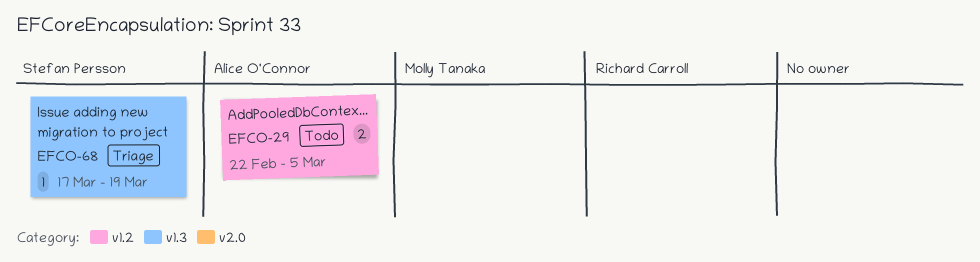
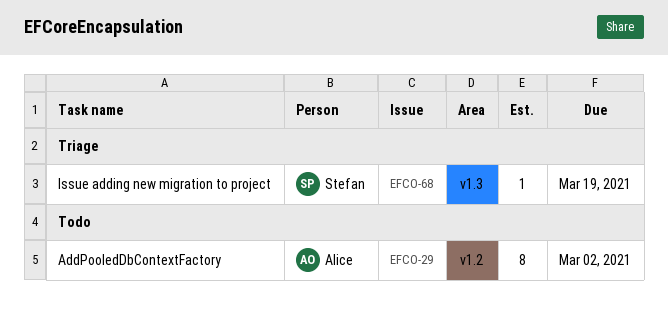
EFCO-29, estimate: 2 -> 8
EFCO-29, due: Mar 5 -> Mar 2

